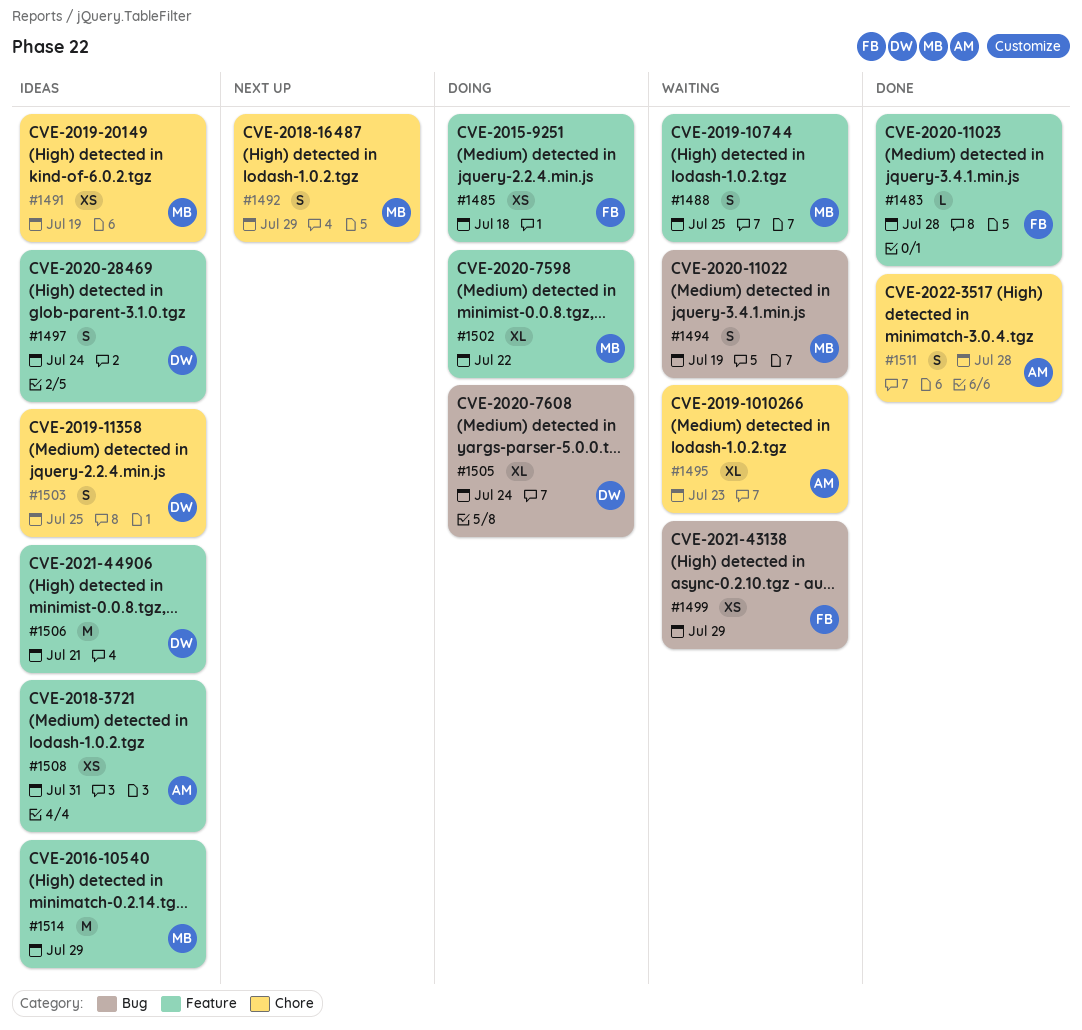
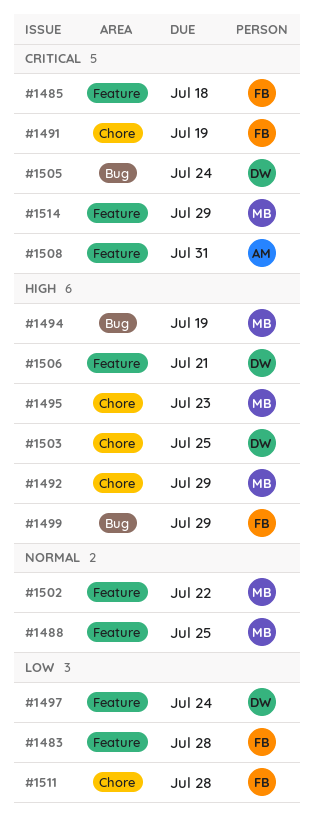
#1491, owner: MB -> FB
#1495, owner: AM -> MB
#1511, owner: AM -> FB

